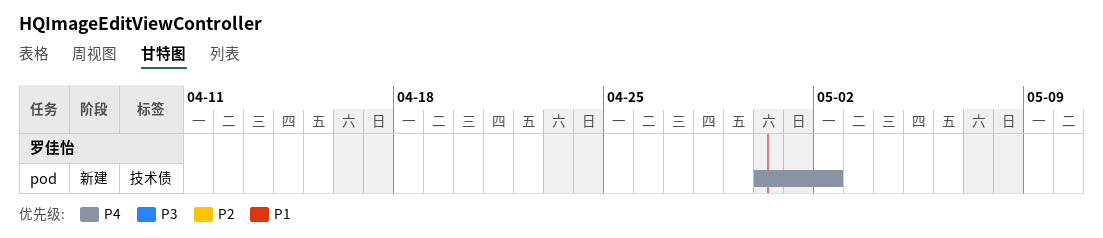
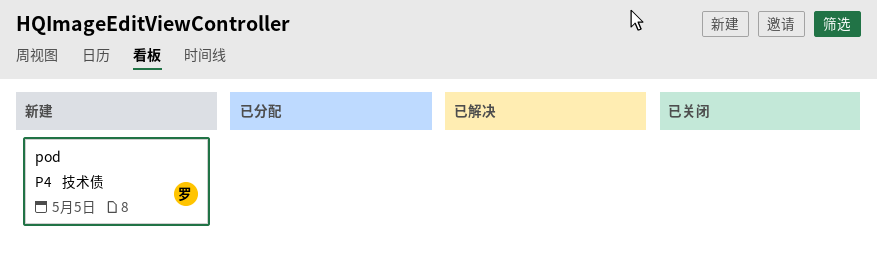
pod, due: May 2 -> May 5

